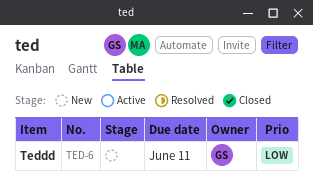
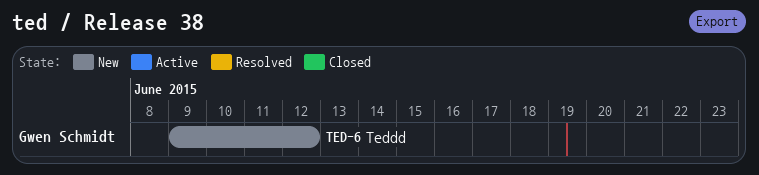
TED-6, due: Jun 11 -> Jun 12

